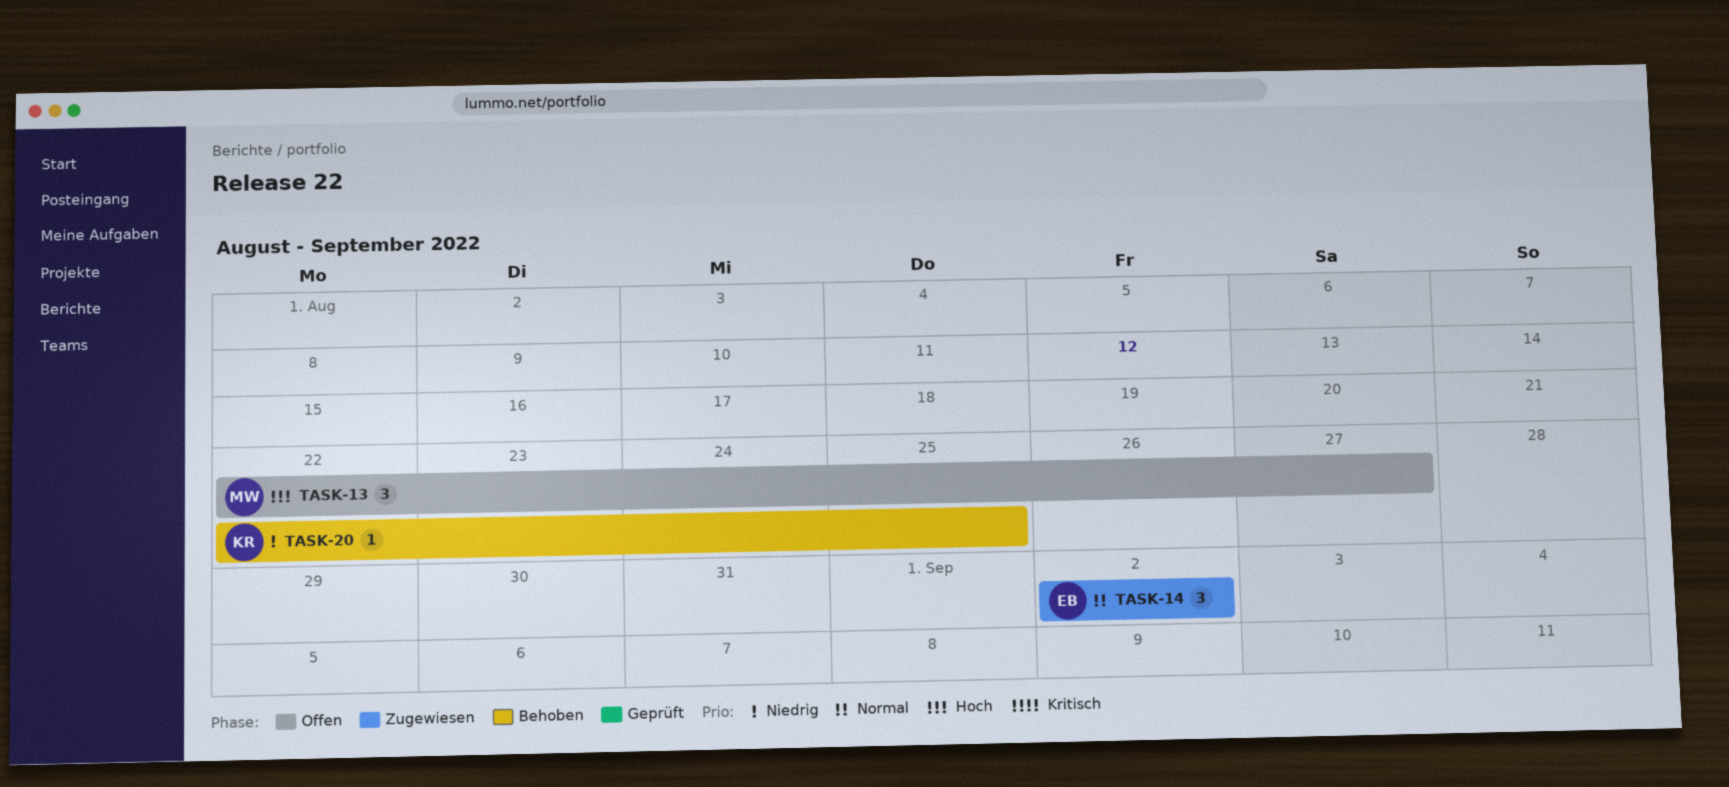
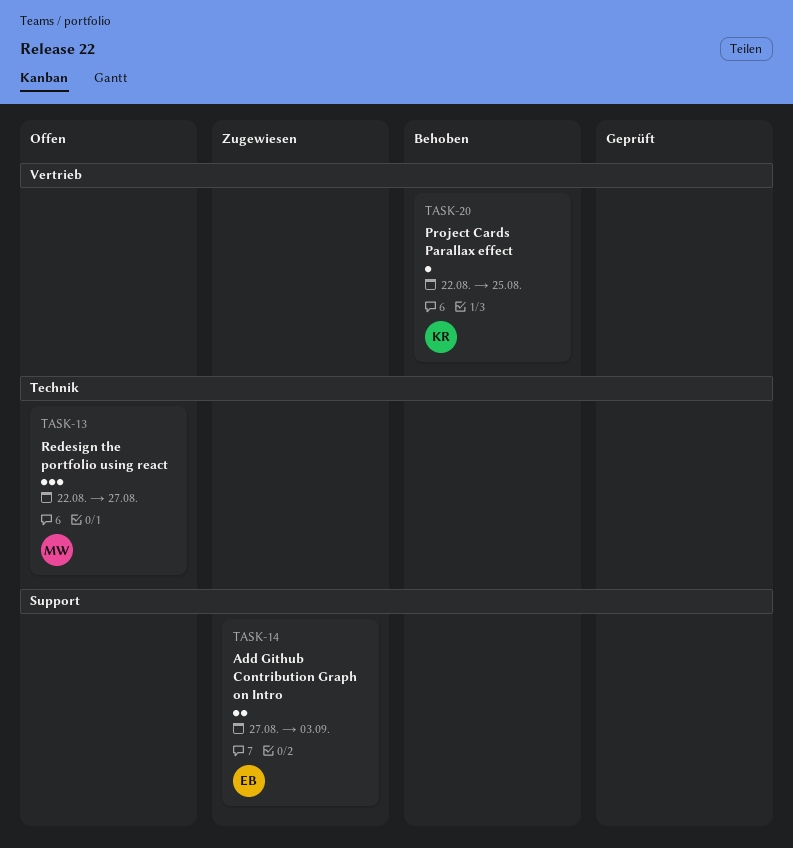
TASK-14, estimate: 3 -> 2
TASK-14, start: Sep 2 -> Aug 27
TASK-14, due: Sep 2 -> Sep 3

